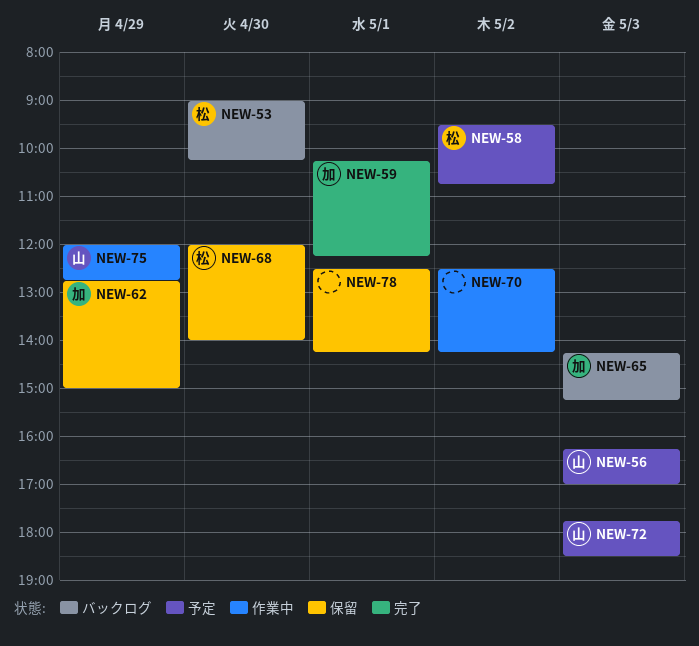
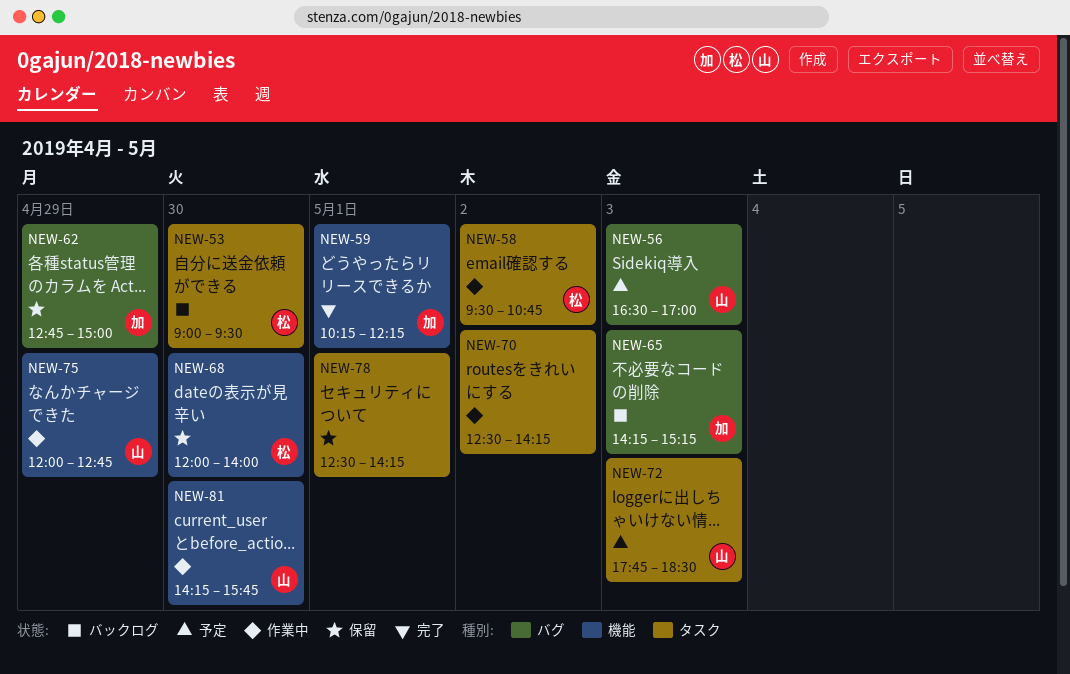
NEW-53, ends: 10:15 -> 09:30
NEW-56, begins: 16:15 -> 16:30
NEW-58, status: 予定 -> 作業中
NEW-81: none -> present

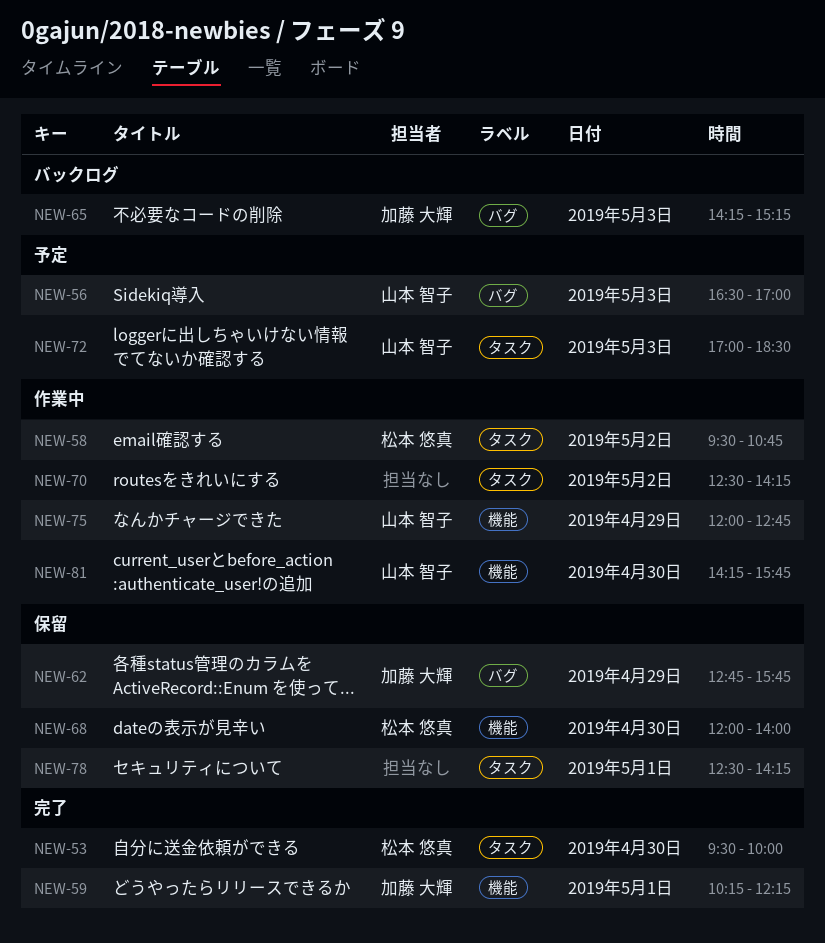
NEW-53, status: バックログ -> 完了
NEW-53, begins: 09:00 -> 09:30
NEW-53, ends: 09:30 -> 10:00
NEW-62, ends: 15:00 -> 15:45
NEW-72, begins: 17:45 -> 17:00

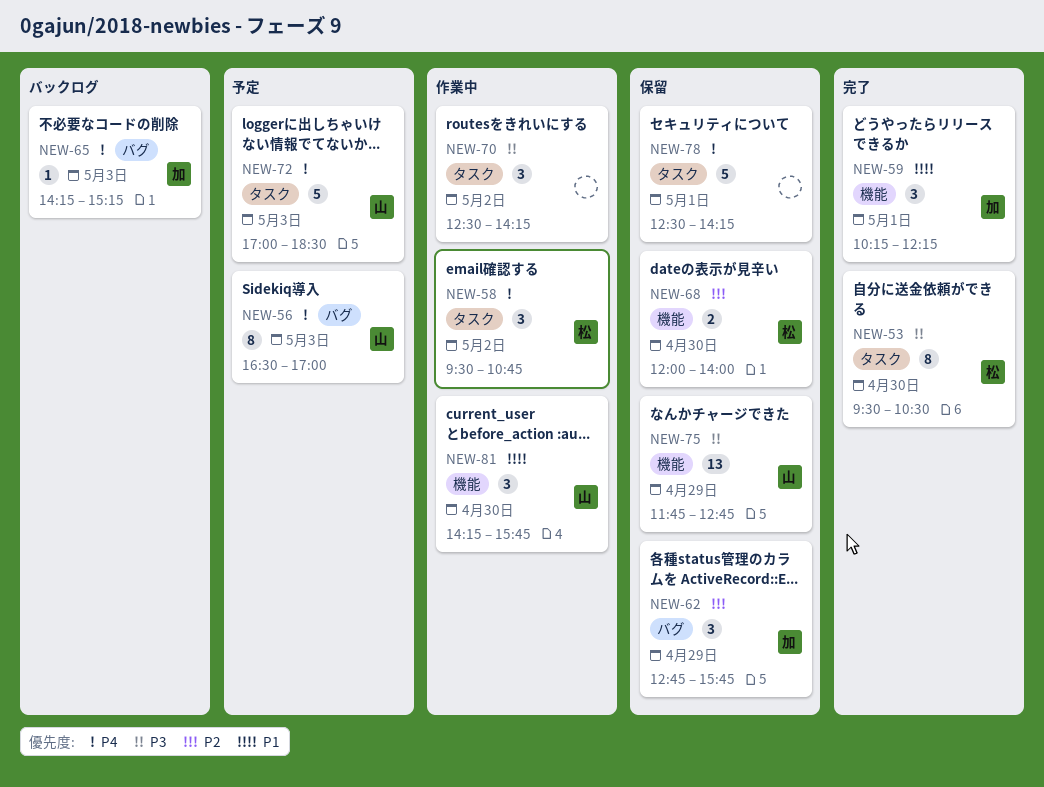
NEW-53, ends: 10:00 -> 10:30
NEW-75, status: 作業中 -> 保留
NEW-75, begins: 12:00 -> 11:45

